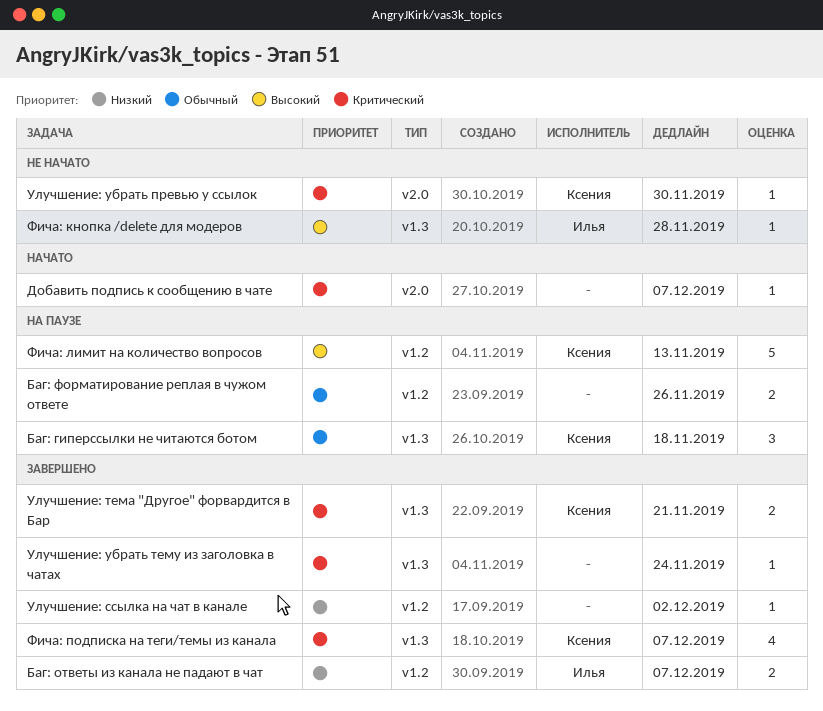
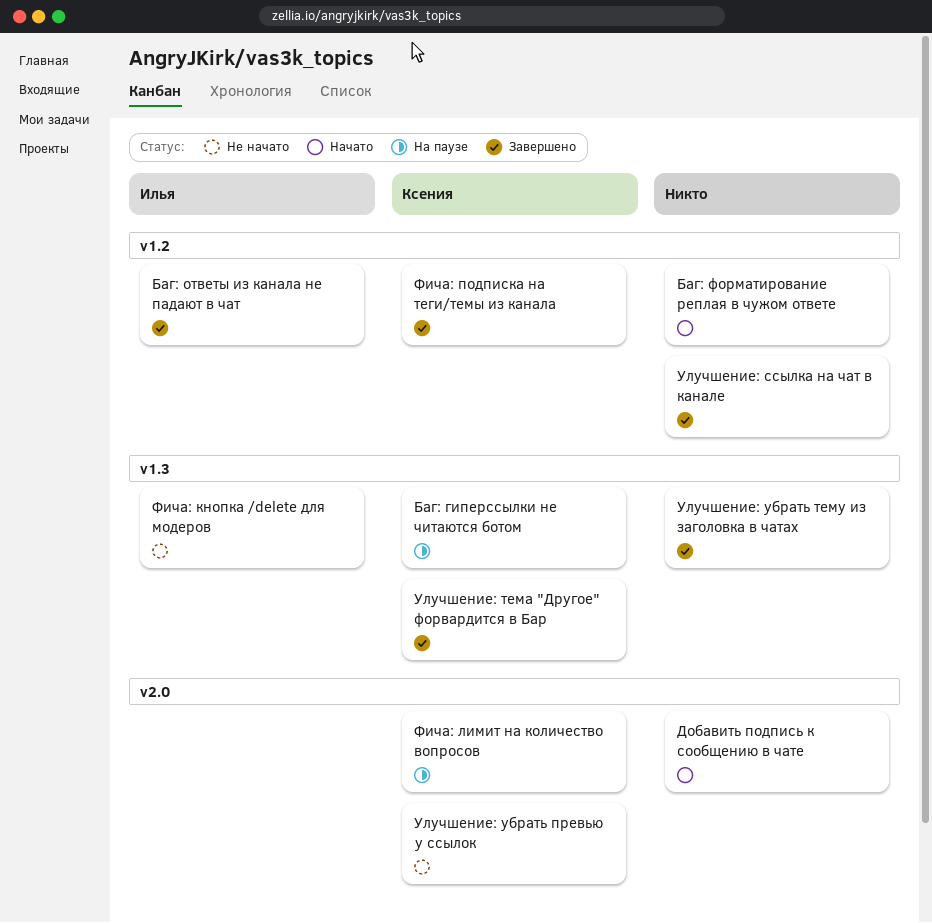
Баг: форматирование реплая в чужом ответе, status: На паузе -> Начато
Фича: лимит на количество вопросов, label: v1.2 -> v2.0
Фича: подписка на теги/темы из канала, label: v1.3 -> v1.2

